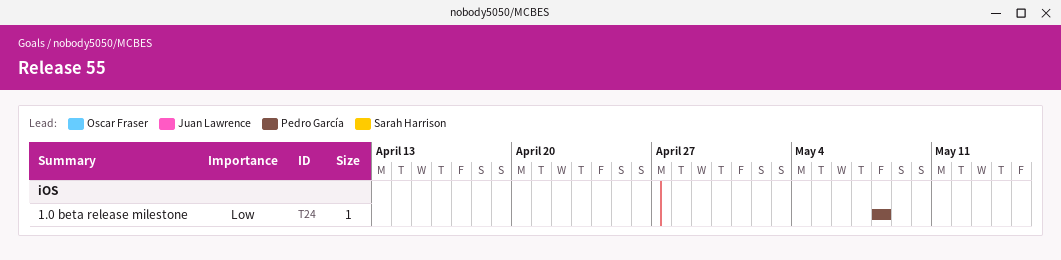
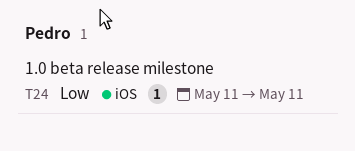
T24, start: May 8 -> May 11
T24, due: May 8 -> May 11

